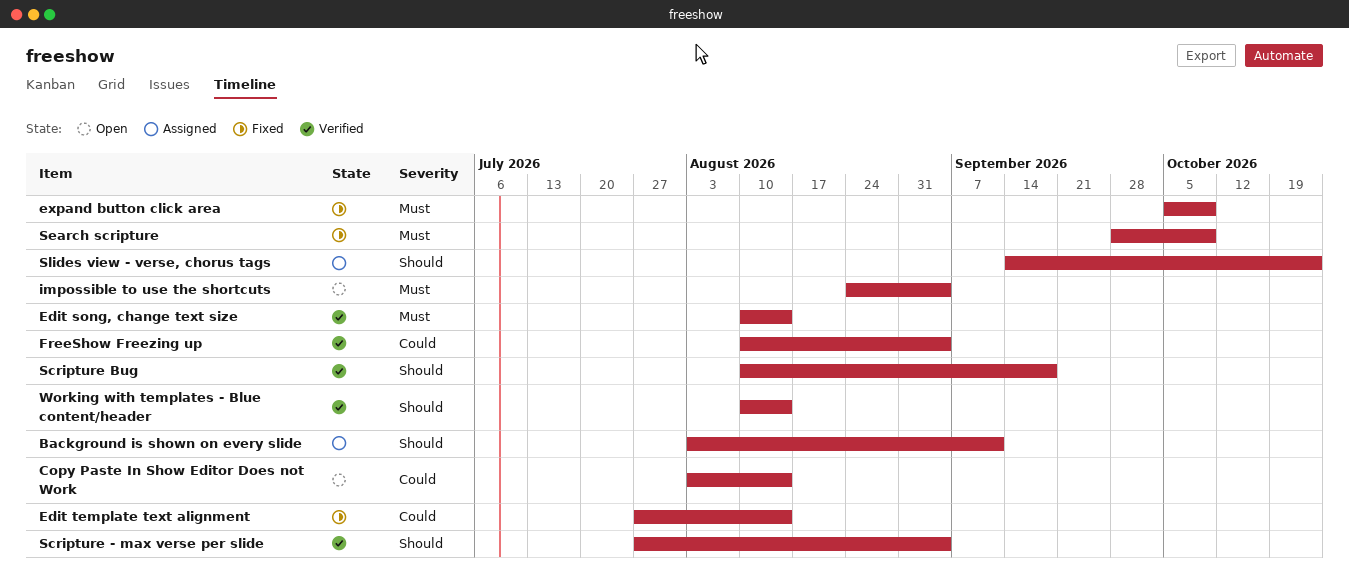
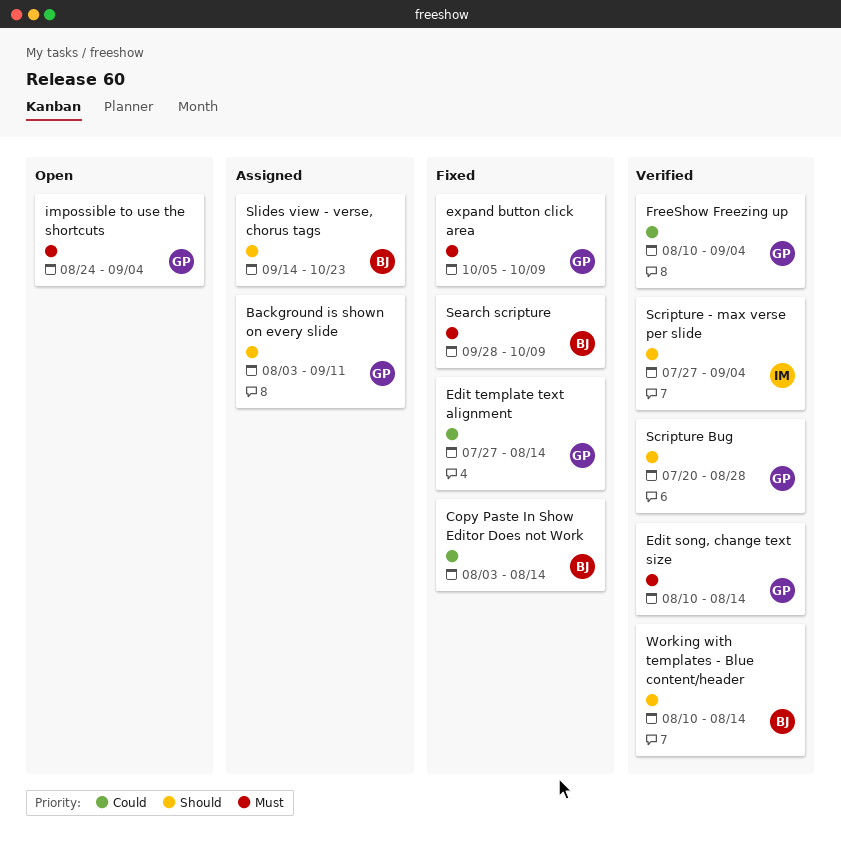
Copy Paste In Show Editor Does not Work, status: Open -> Fixed
Scripture Bug, start: Aug 10 -> Jul 20
Scripture Bug, due: Sep 18 -> Aug 28

